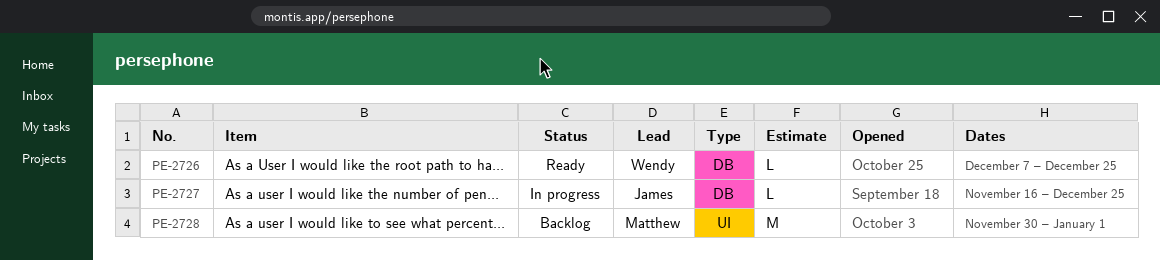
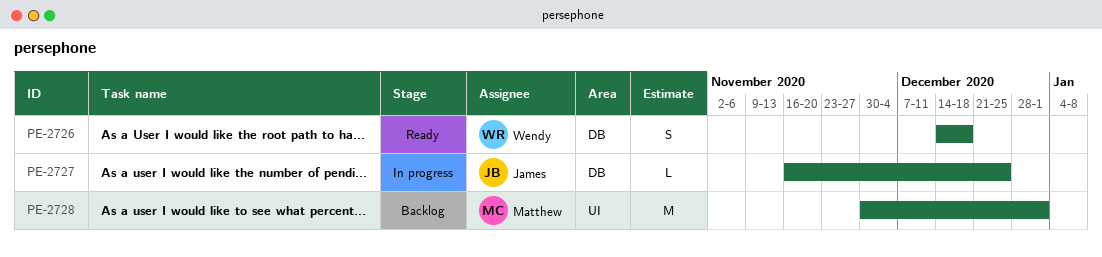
PE-2726, estimate: L -> S
PE-2726, start: Dec 7 -> Dec 14
PE-2726, due: Dec 25 -> Dec 18

